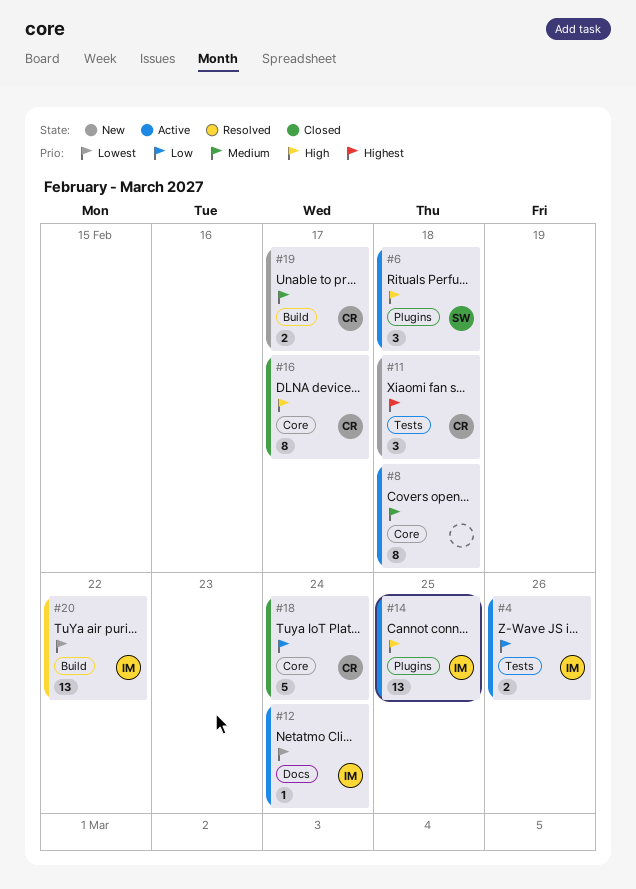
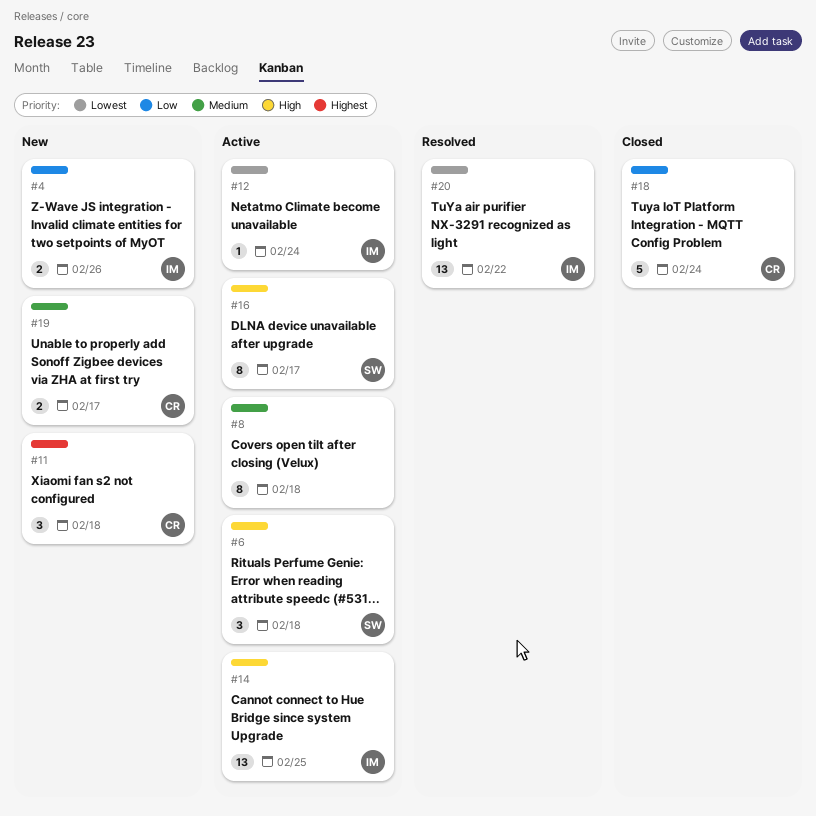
#4, status: Active -> New
#16, status: Closed -> Active
#16, owner: CR -> SW

